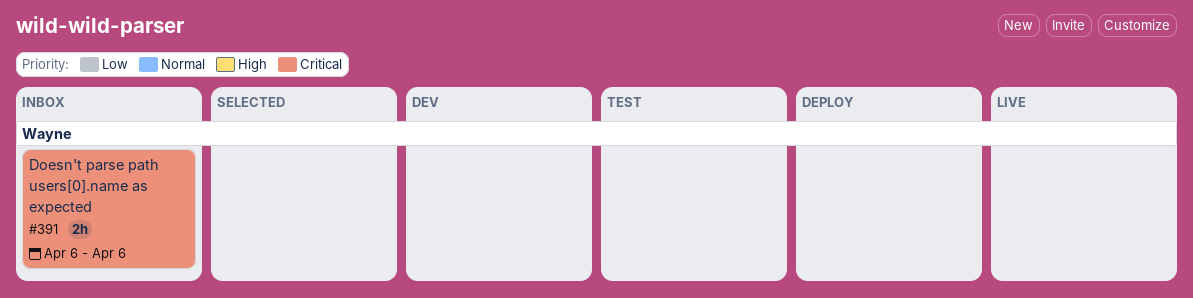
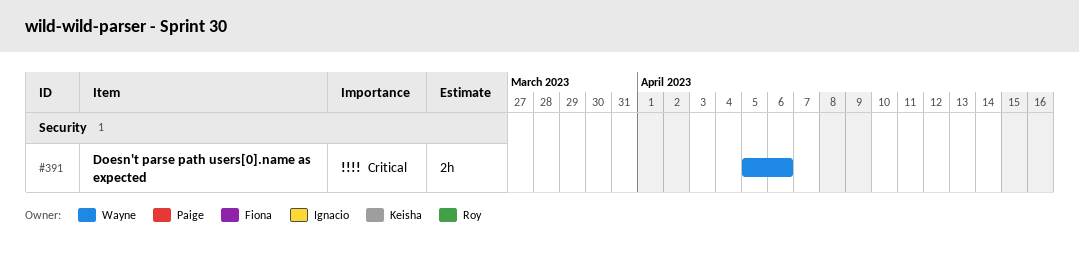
#391, start: Apr 6 -> Apr 5

